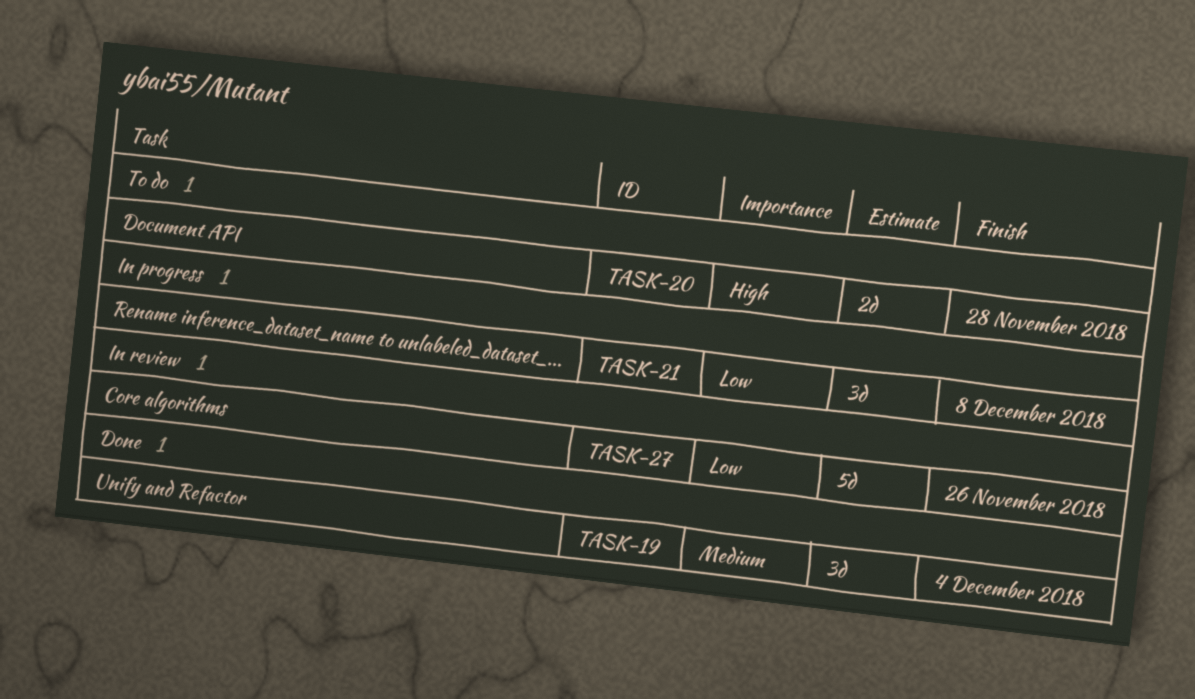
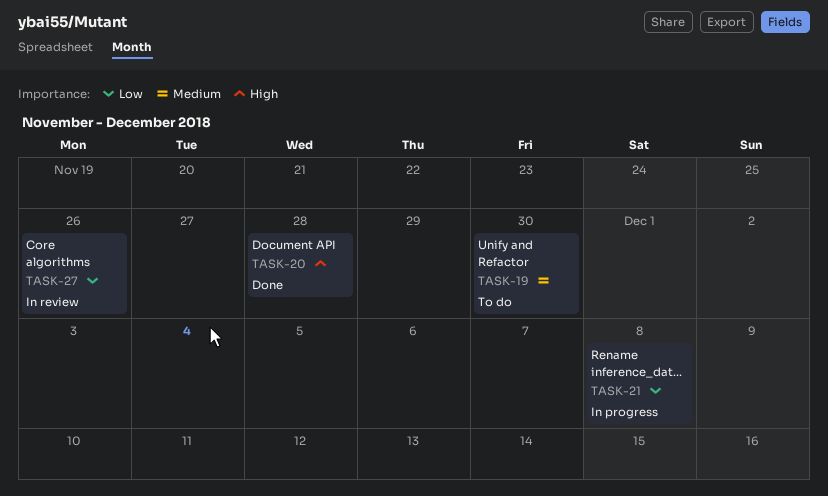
TASK-19, status: Done -> To do
TASK-19, due: Dec 4 -> Nov 30
TASK-20, status: To do -> Done

